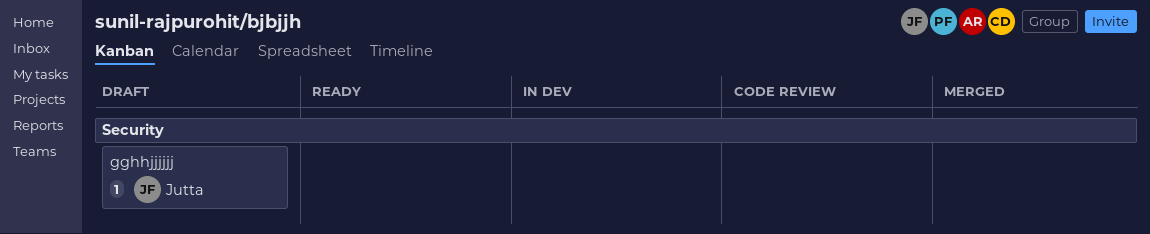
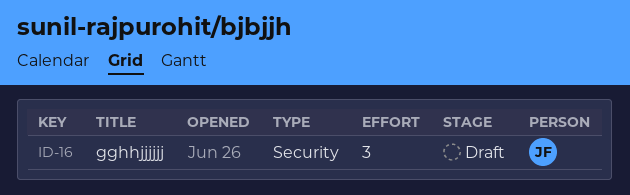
gghhjjjjjj, estimate: 1 -> 3

